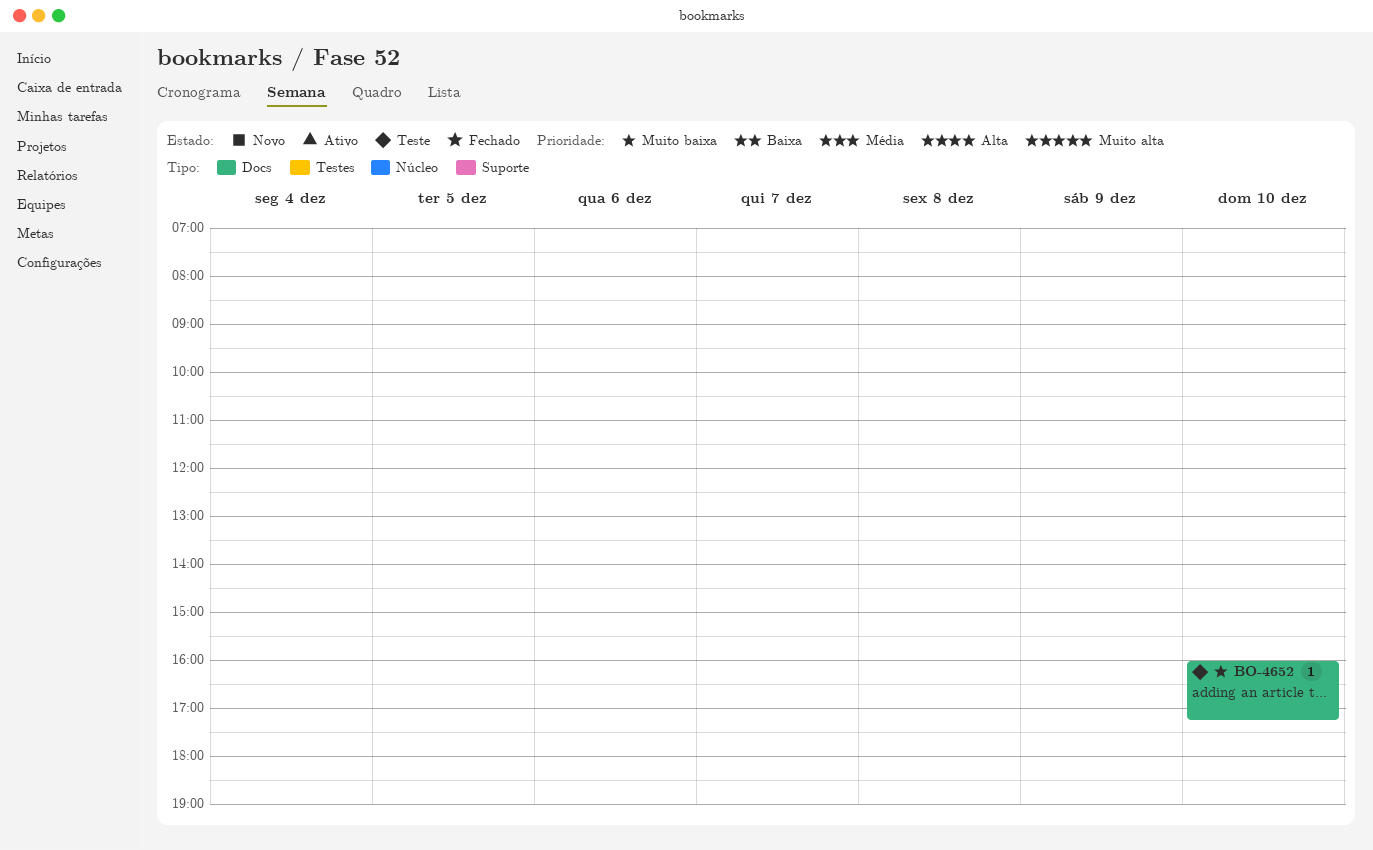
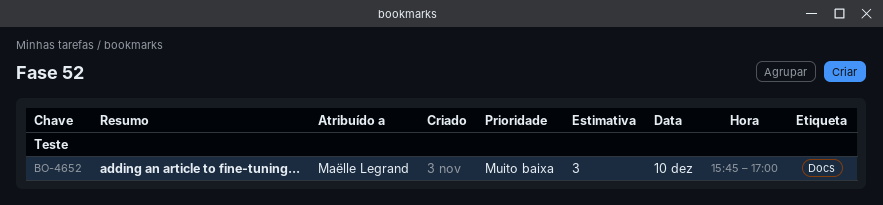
BO-4652, estimate: 1 -> 3
BO-4652, begins: 16:00 -> 15:45
BO-4652, ends: 17:15 -> 17:00

